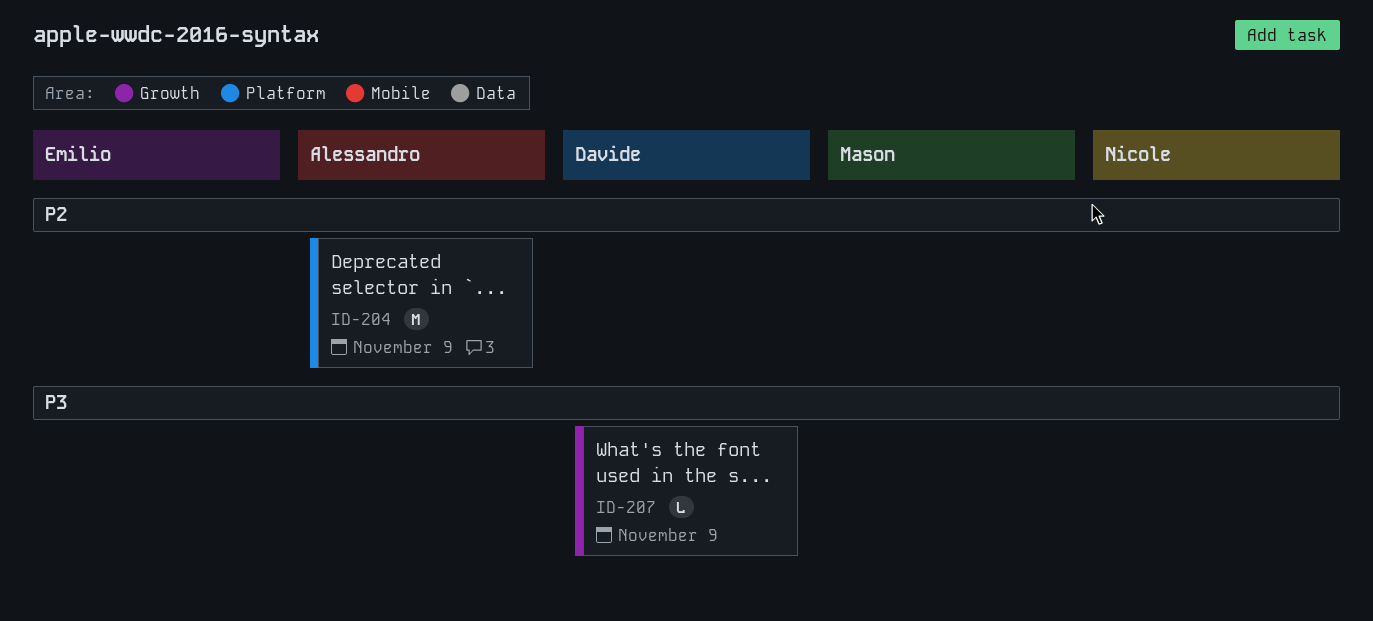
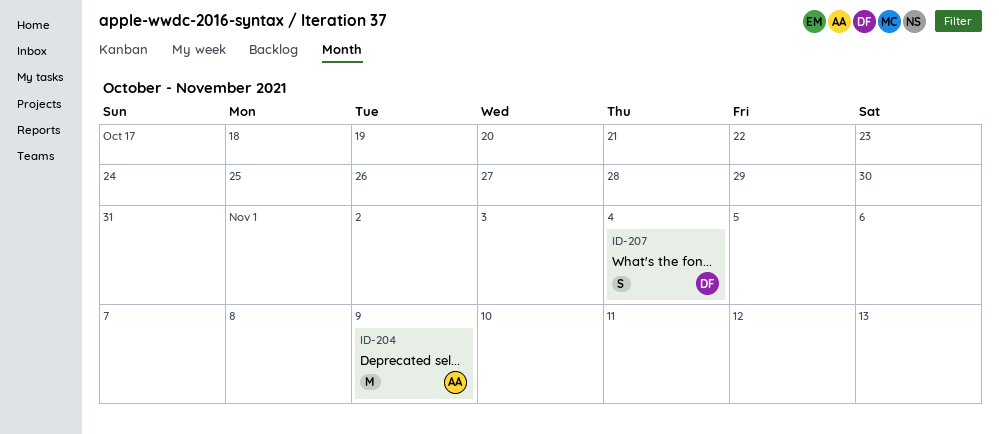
ID-207, estimate: L -> S
ID-207, due: Nov 9 -> Nov 4

